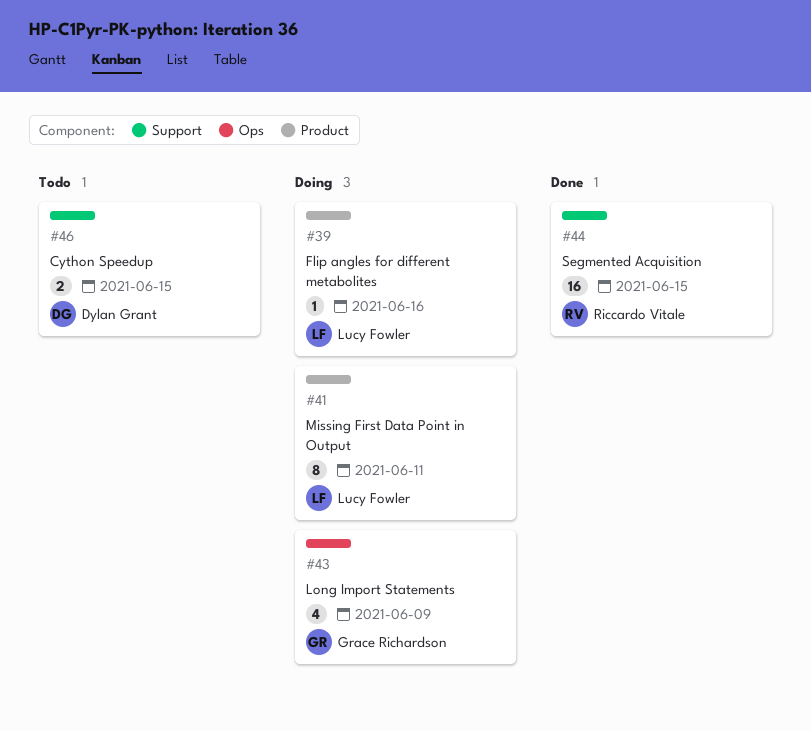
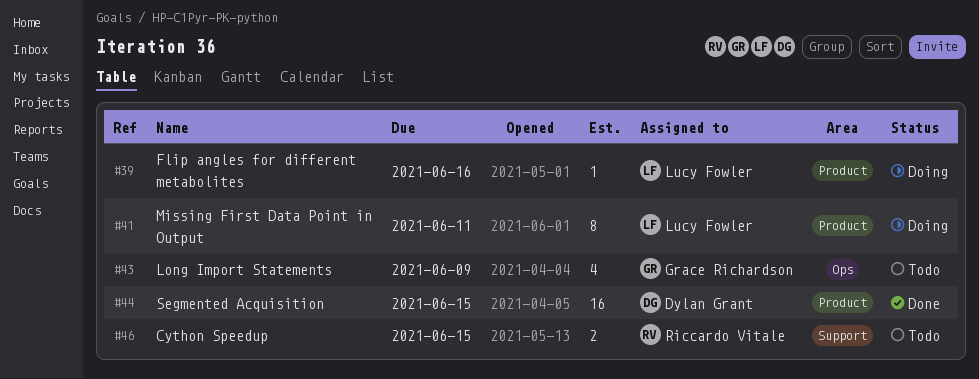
#43, status: Doing -> Todo
#44, owner: Riccardo Vitale -> Dylan Grant
#44, label: Support -> Product
#46, owner: Dylan Grant -> Riccardo Vitale

